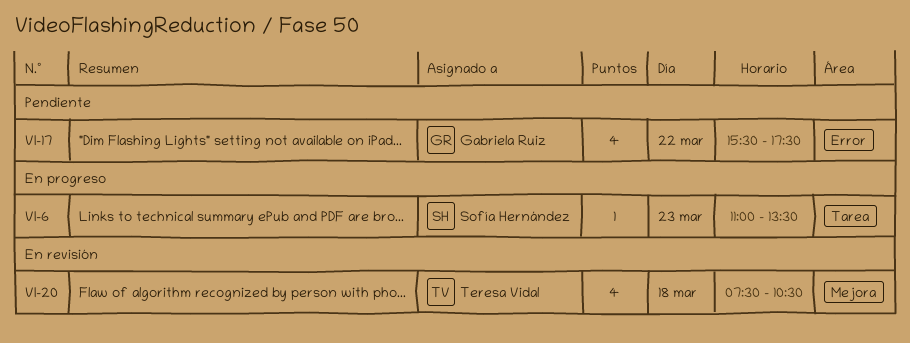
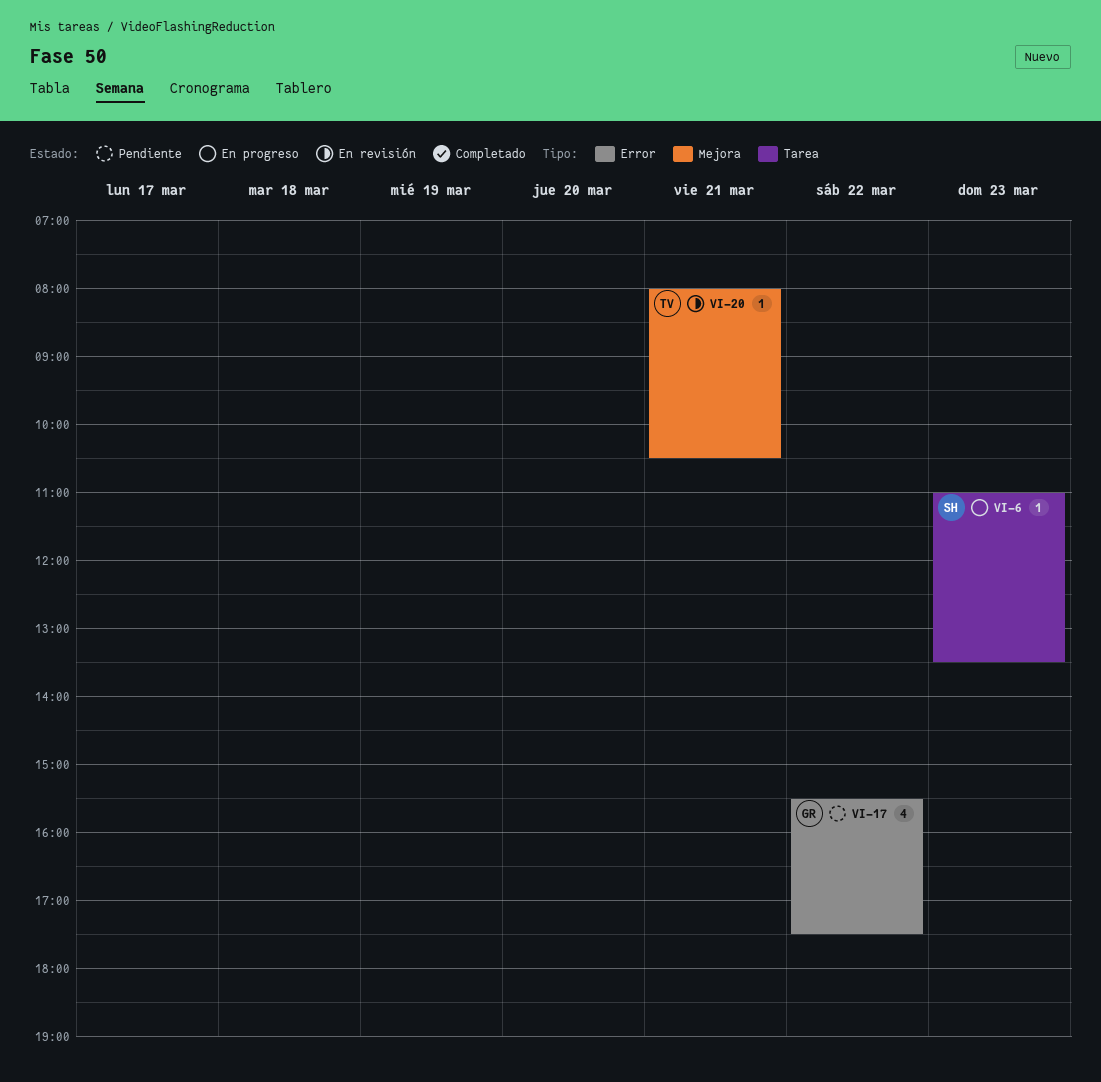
VI-20, estimate: 4 -> 1
VI-20, day: Mar 18 -> Mar 21
VI-20, begins: 07:30 -> 08:00

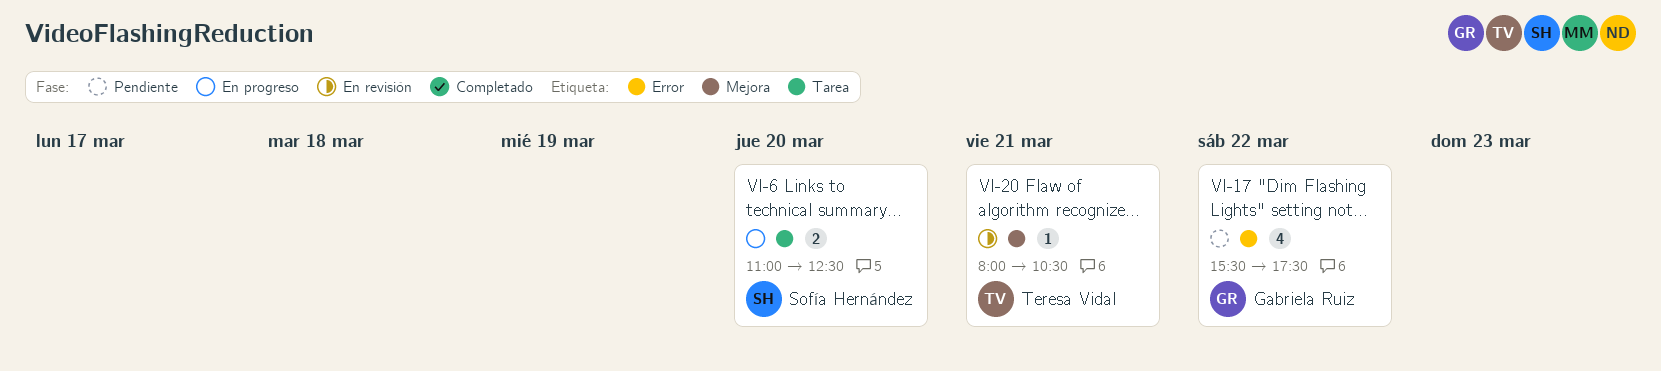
VI-6, estimate: 1 -> 2
VI-6, day: Mar 23 -> Mar 20
VI-6, ends: 13:30 -> 12:30

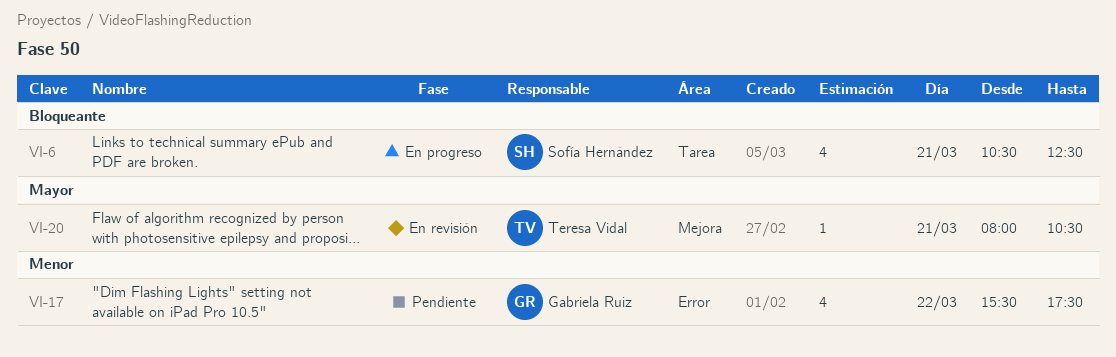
VI-6, estimate: 2 -> 4
VI-6, day: Mar 20 -> Mar 21
VI-6, begins: 11:00 -> 10:30

